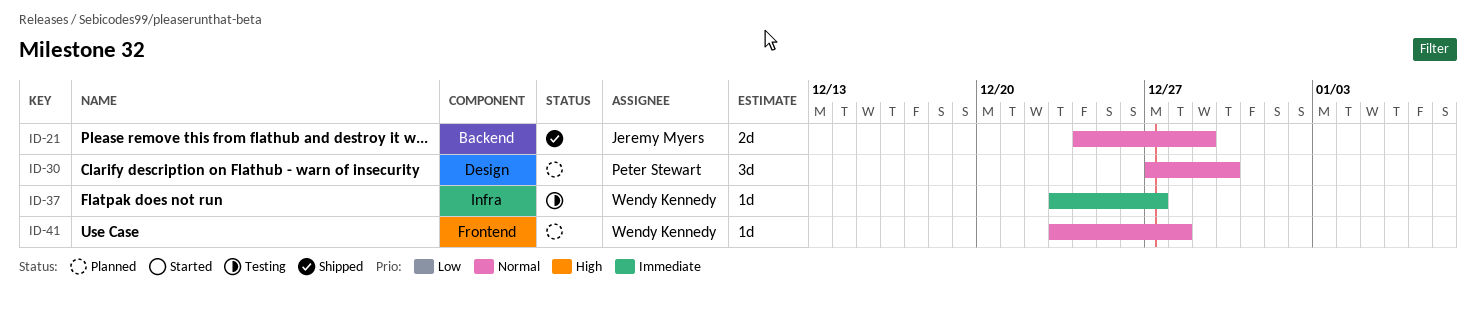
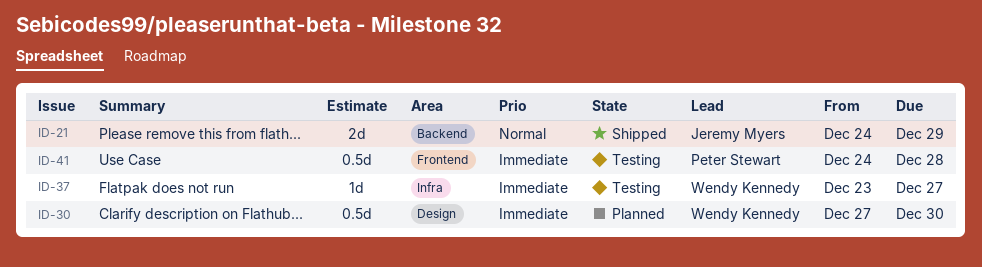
ID-30, owner: Peter Stewart -> Wendy Kennedy
ID-30, priority: Normal -> Immediate
ID-30, estimate: 3d -> 0.5d
ID-41, status: Planned -> Testing
ID-41, owner: Wendy Kennedy -> Peter Stewart
ID-41, priority: Normal -> Immediate
ID-41, estimate: 1d -> 0.5d
ID-41, start: Dec 23 -> Dec 24

